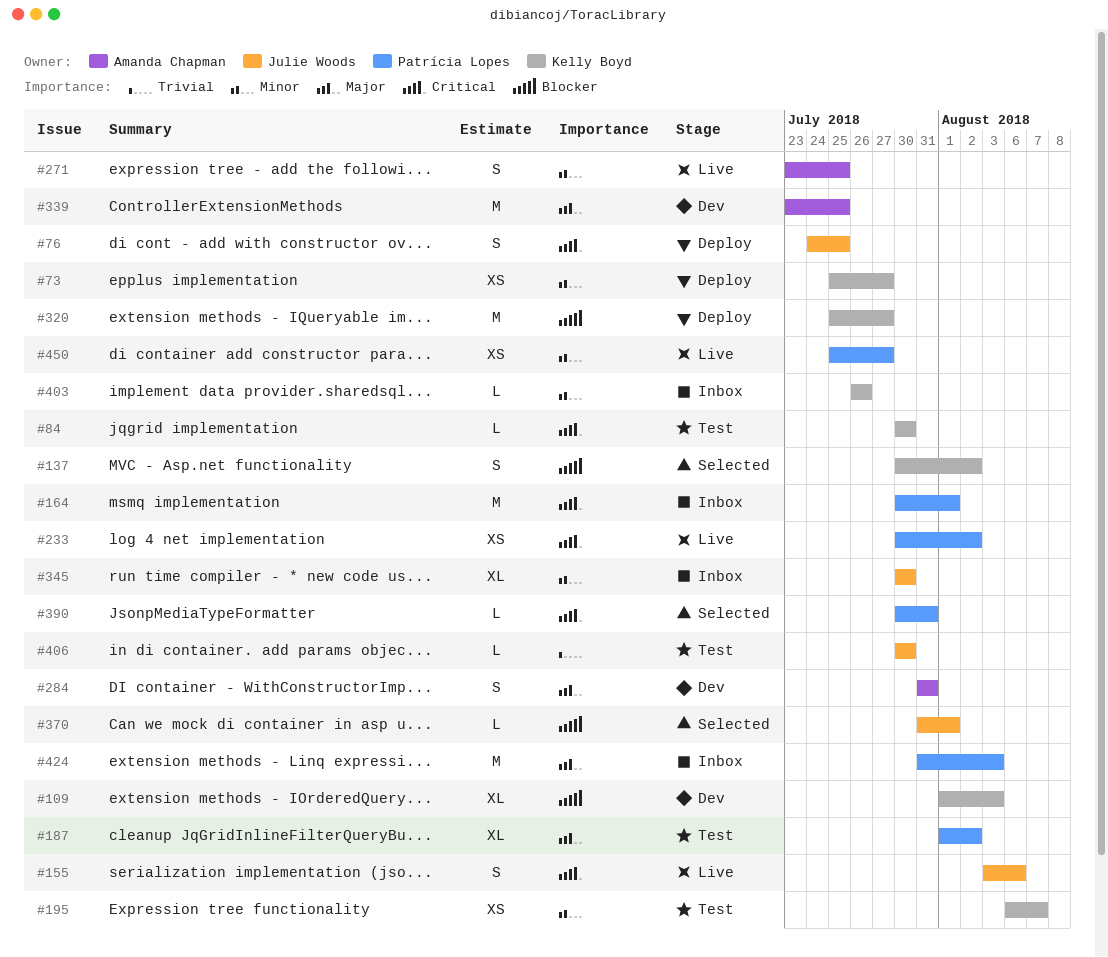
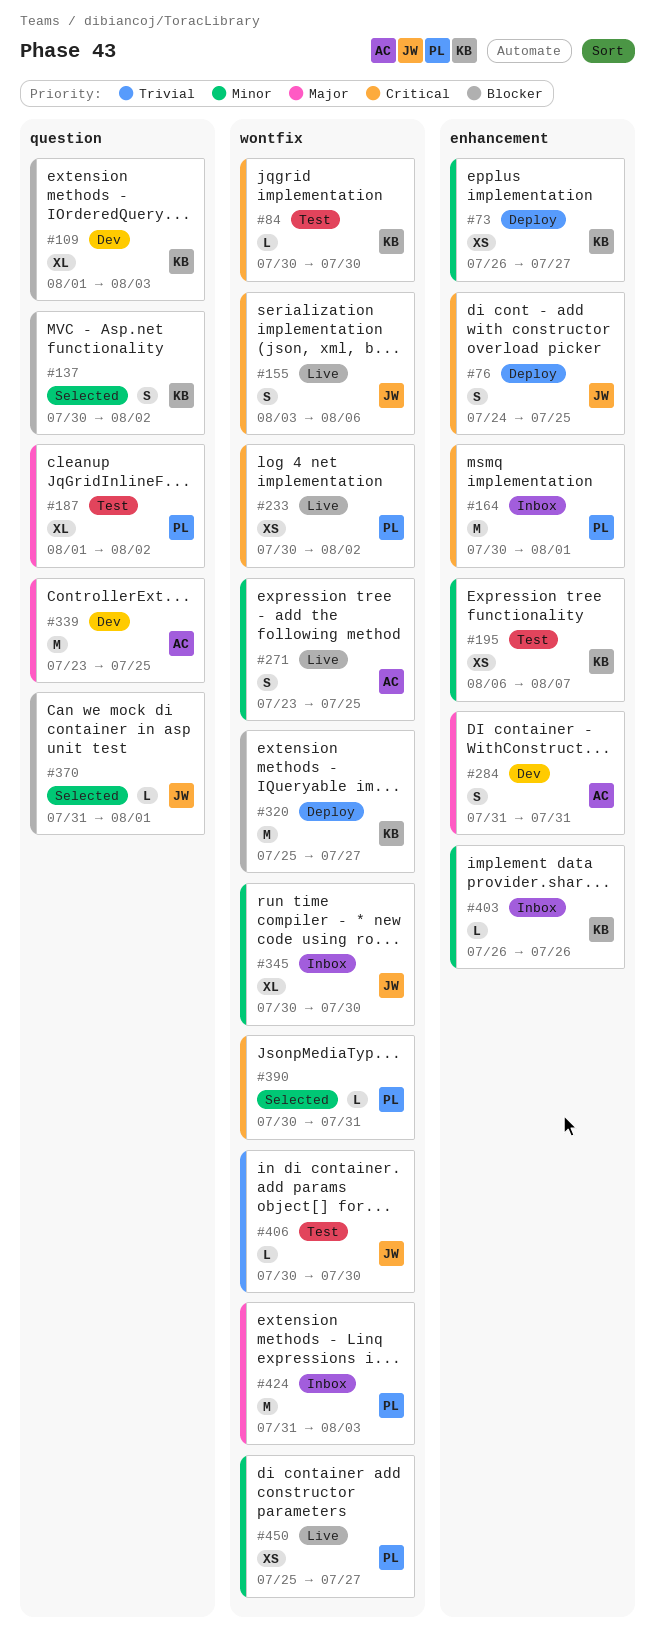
#73, start: Jul 25 -> Jul 26

